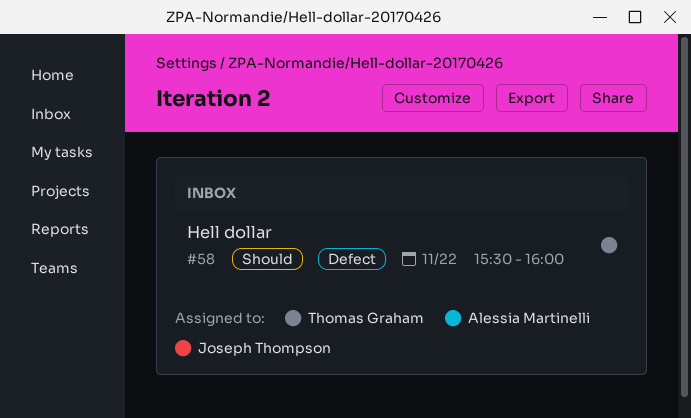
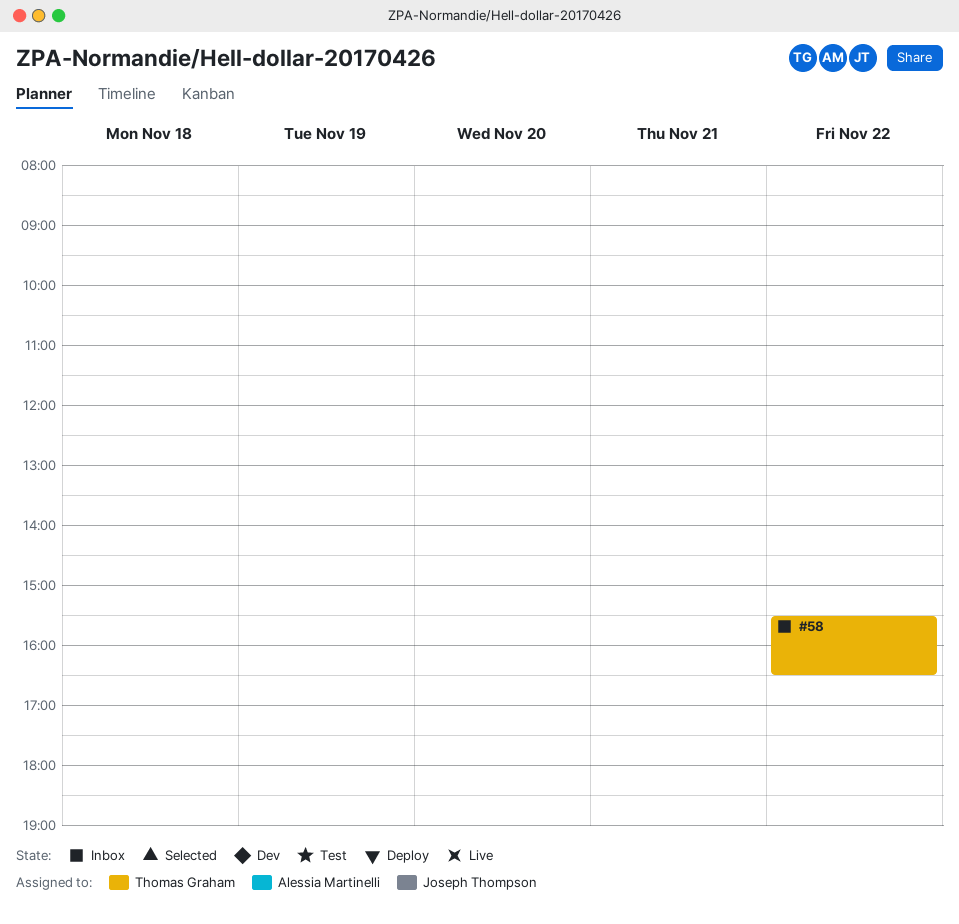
#58, ends: 16:00 -> 16:30

